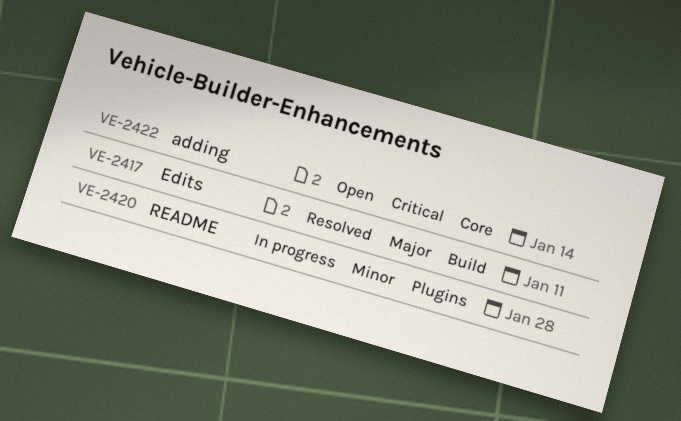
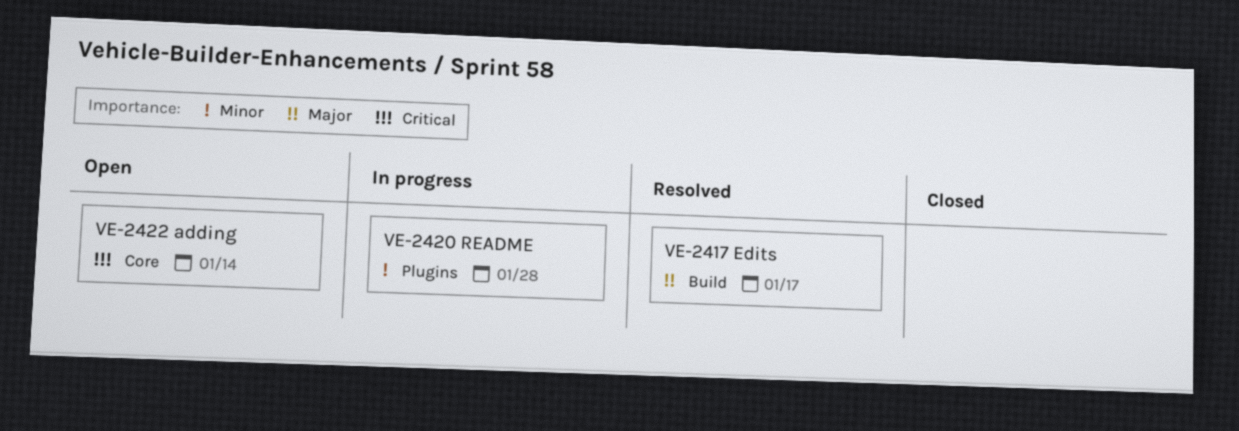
VE-2417, due: Jan 11 -> Jan 17

